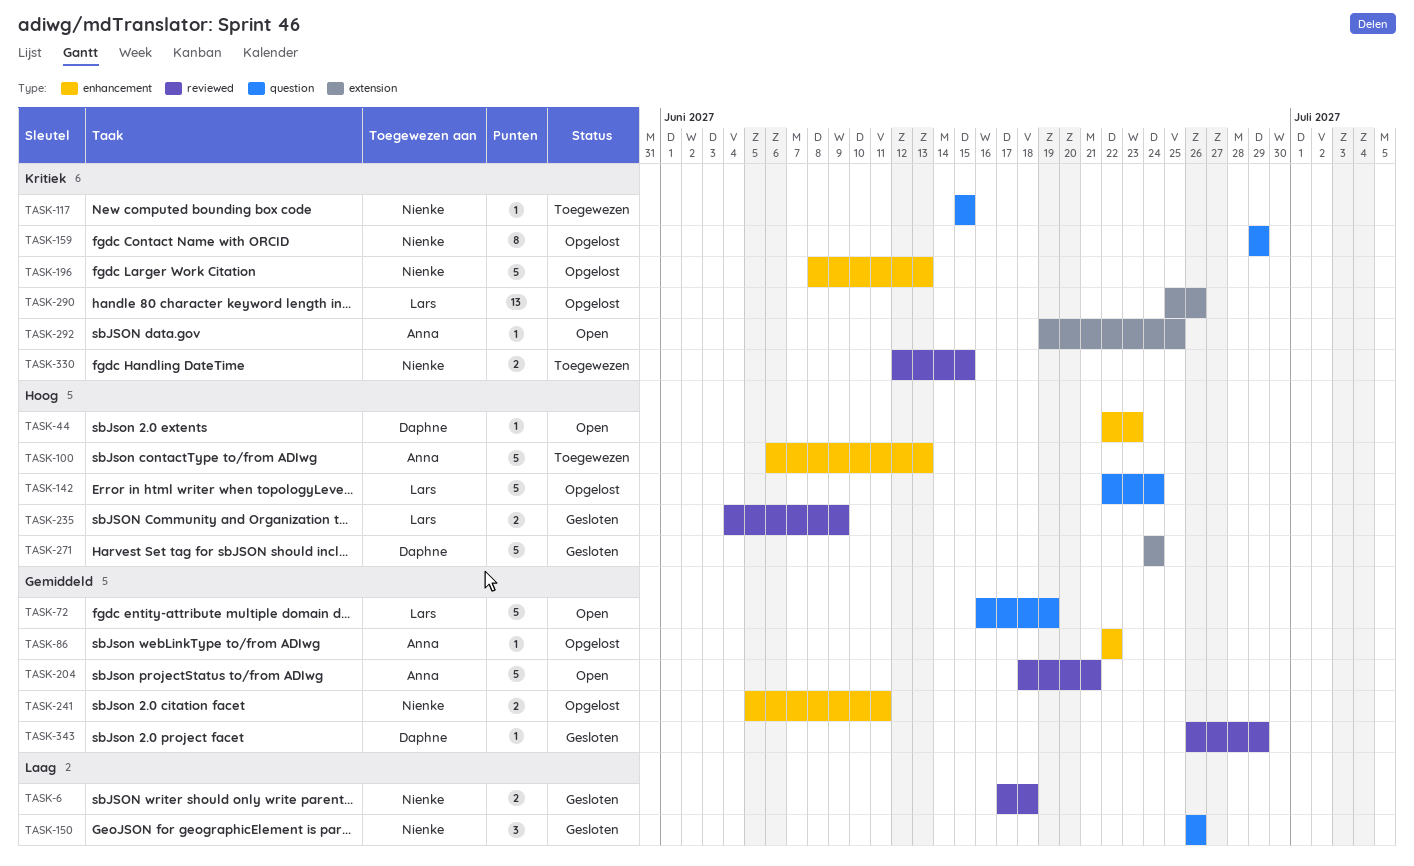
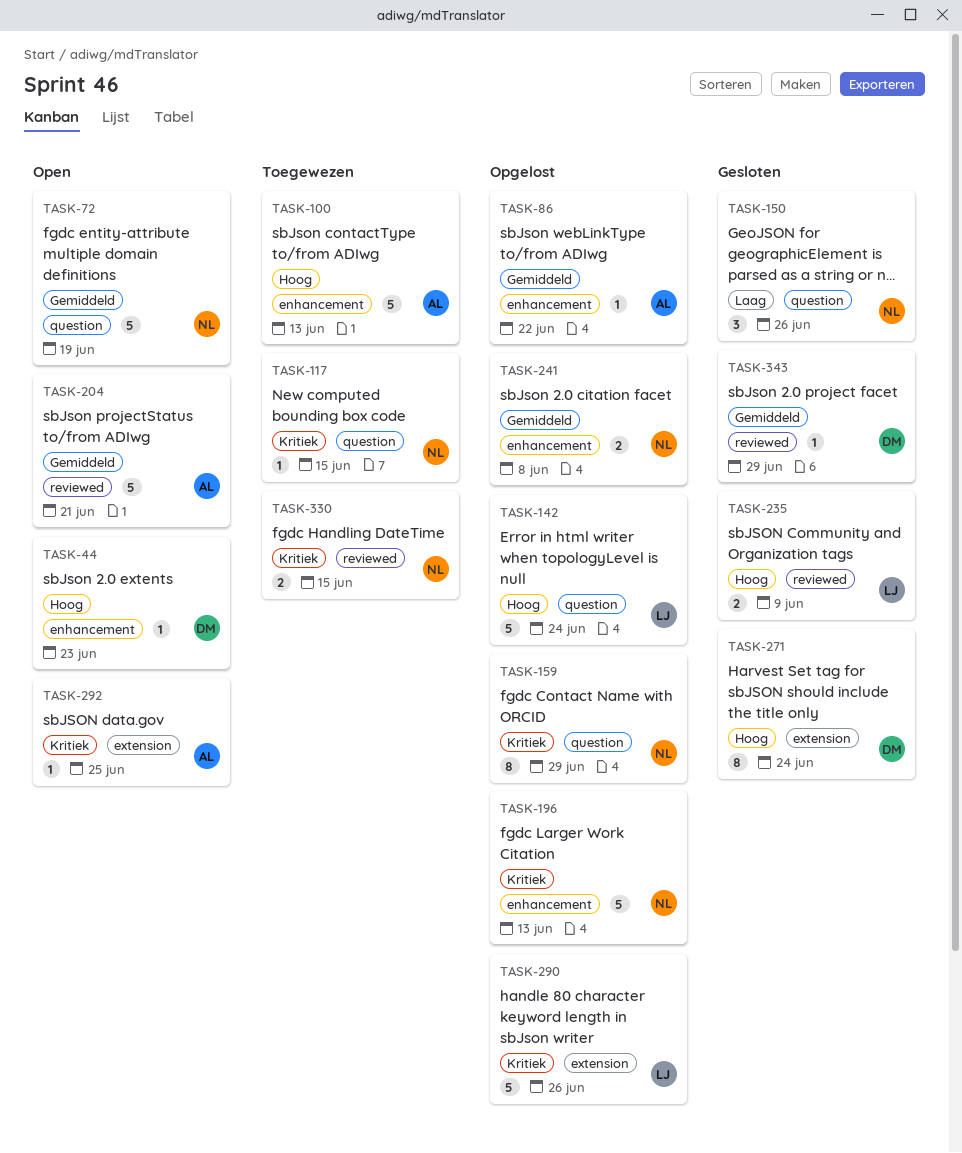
TASK-6: present -> none
TASK-72, owner: Lars -> Nienke
TASK-241, due: Jun 11 -> Jun 8
TASK-271, estimate: 5 -> 8
TASK-290, estimate: 13 -> 5

